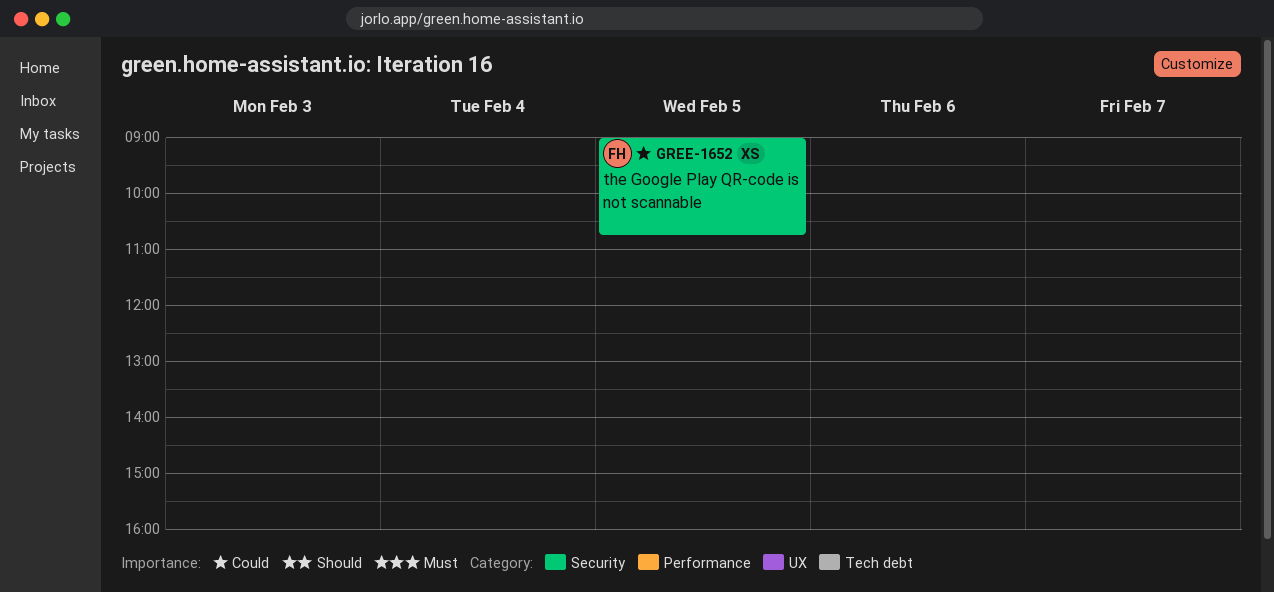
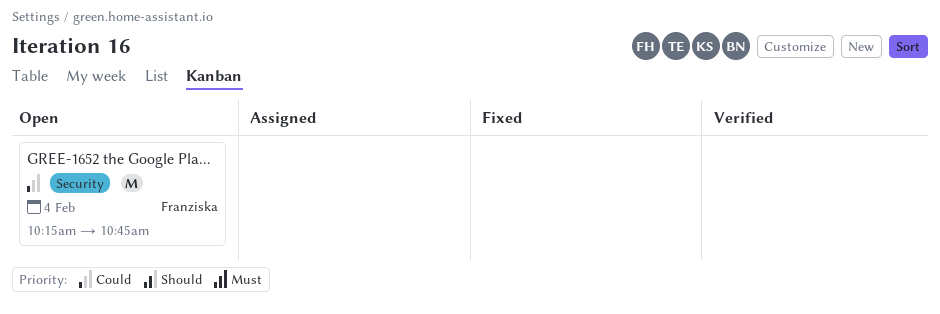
GREE-1652, estimate: XS -> M
GREE-1652, day: Feb 5 -> Feb 4
GREE-1652, begins: 09:00 -> 10:15

